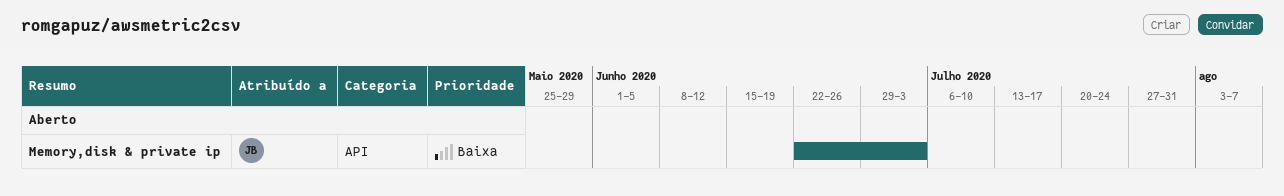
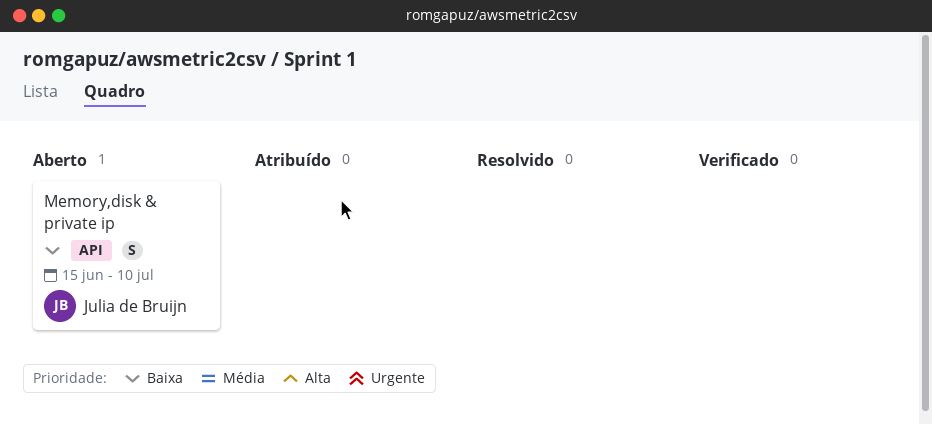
Memory,disk & private ip, start: Jun 22 -> Jun 15
Memory,disk & private ip, due: Jul 3 -> Jul 10

